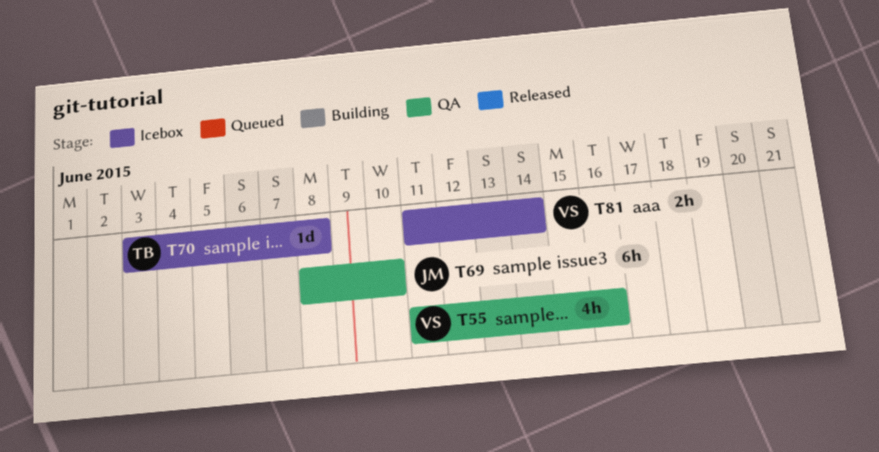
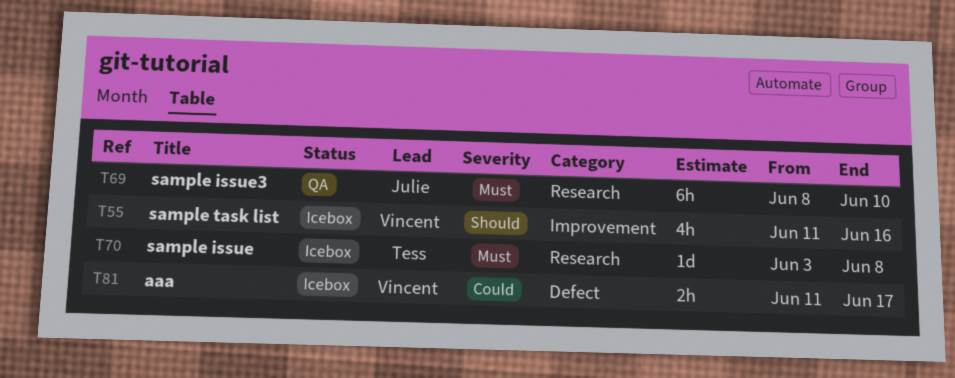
T55, status: QA -> Icebox
T81, due: Jun 14 -> Jun 17

